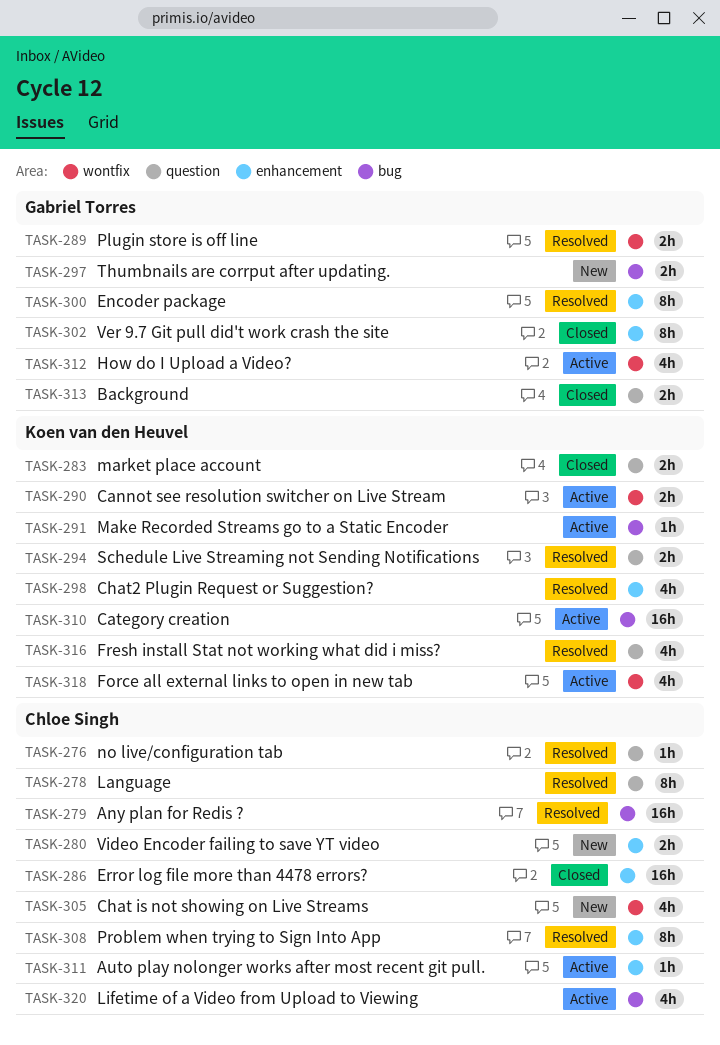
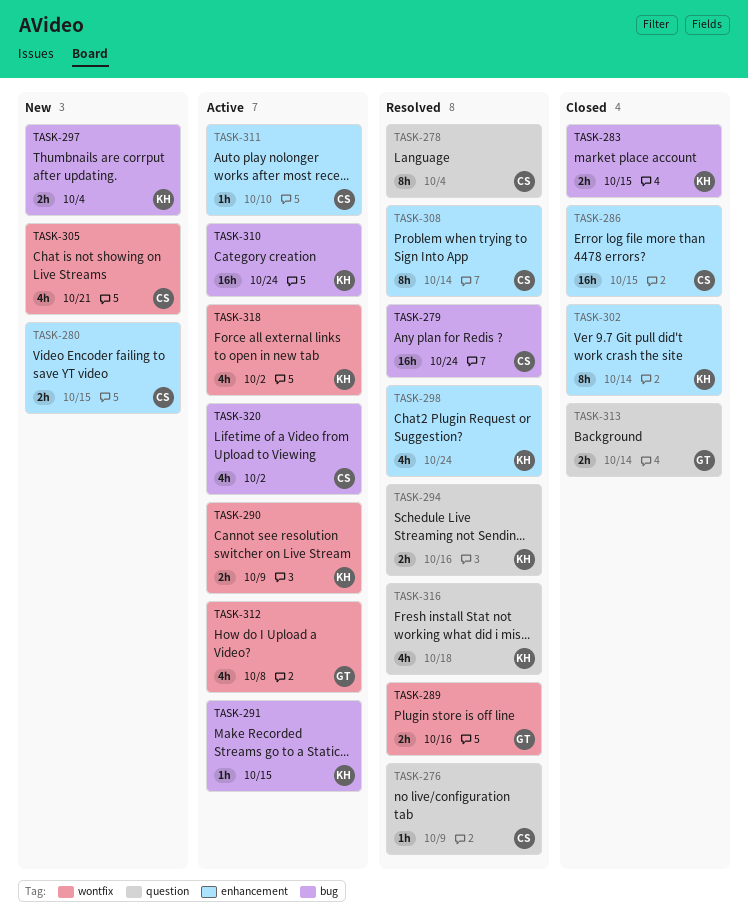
TASK-283, label: question -> bug
TASK-297, owner: Gabriel Torres -> Koen van den Heuvel
TASK-300: present -> none
TASK-302, owner: Gabriel Torres -> Koen van den Heuvel

